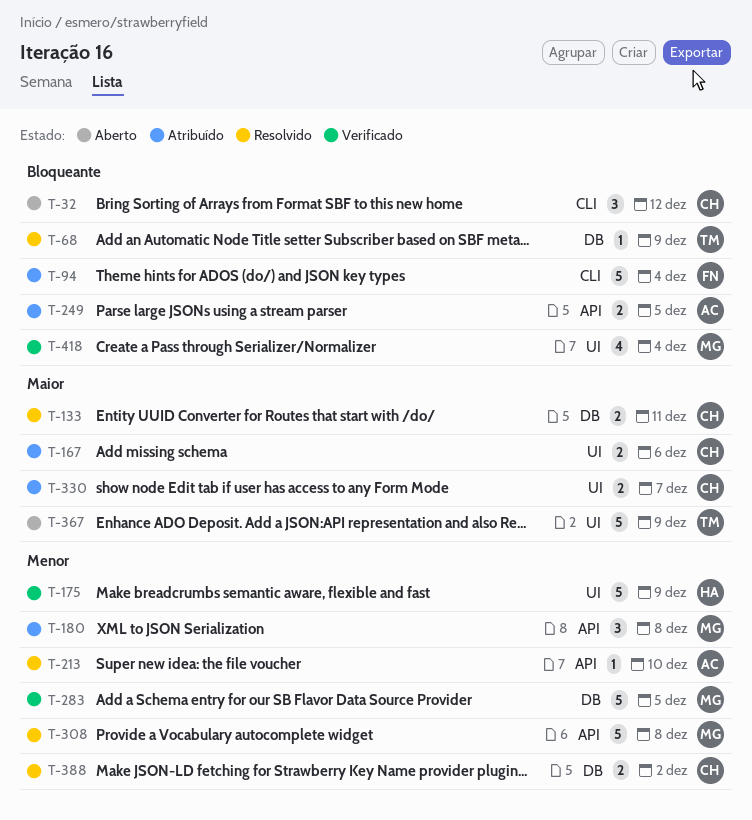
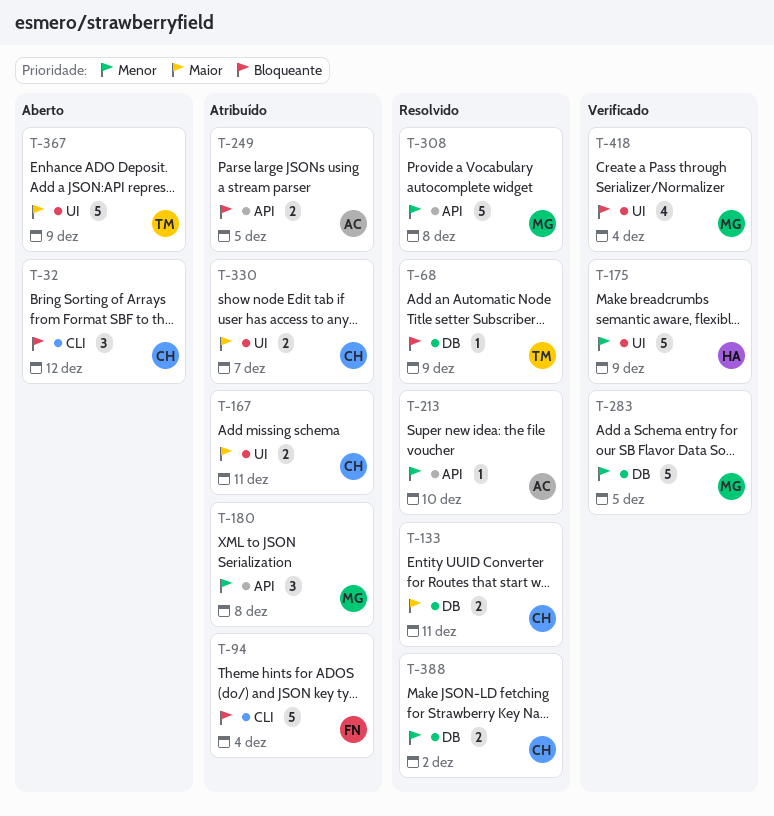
T-167, due: Dec 6 -> Dec 11

